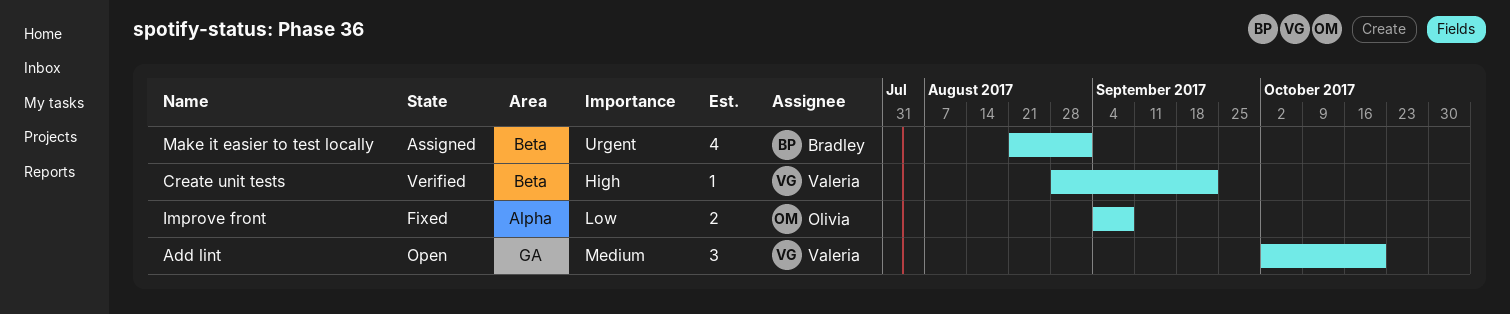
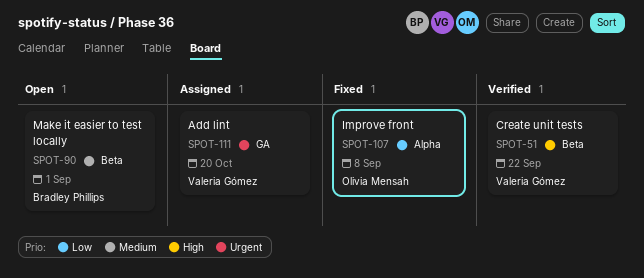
Add lint, status: Open -> Assigned
Add lint, priority: Medium -> Urgent
Make it easier to test locally, status: Assigned -> Open
Make it easier to test locally, priority: Urgent -> Medium

